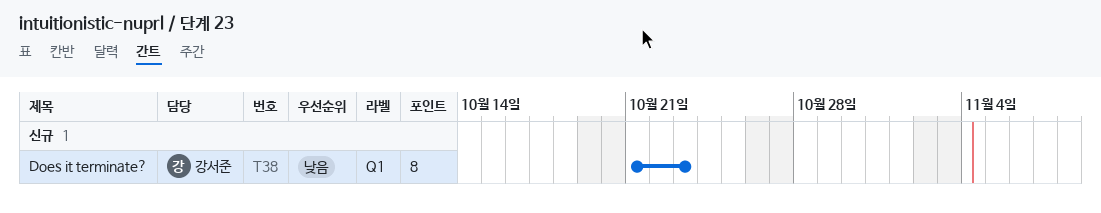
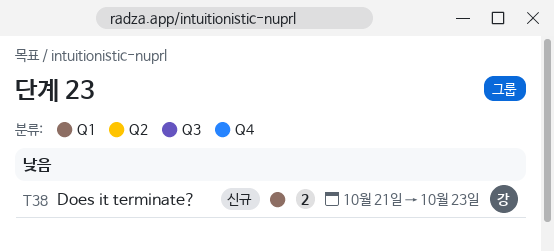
T38, estimate: 8 -> 2

